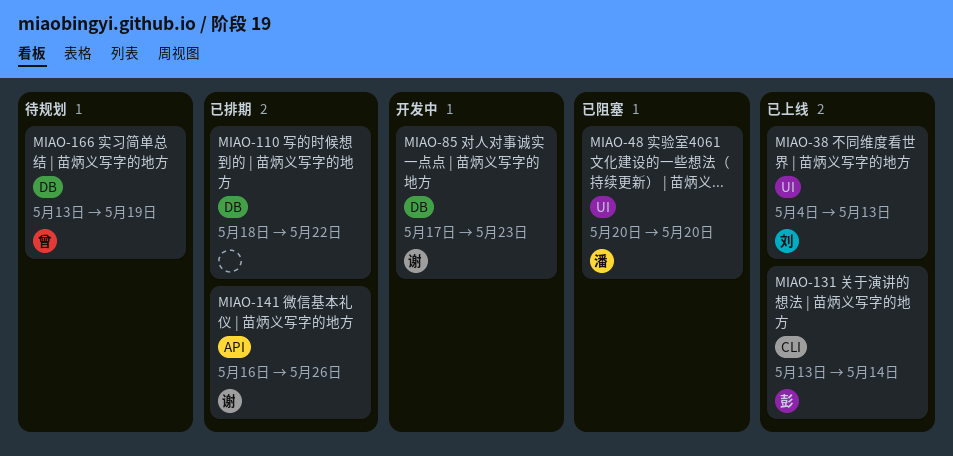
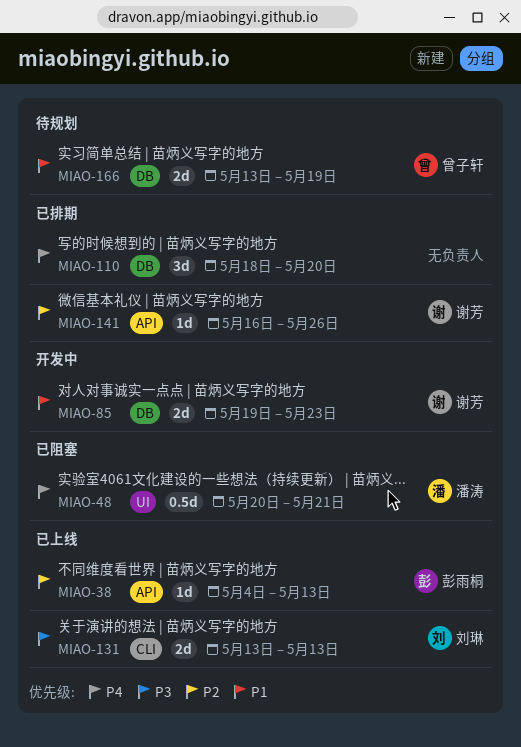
MIAO-38, owner: 刘琳 -> 彭雨桐
MIAO-38, label: UI -> API
MIAO-48, due: May 20 -> May 21
MIAO-85, start: May 17 -> May 19
MIAO-110, due: May 22 -> May 20
MIAO-131, owner: 彭雨桐 -> 刘琳
MIAO-131, due: May 14 -> May 13

